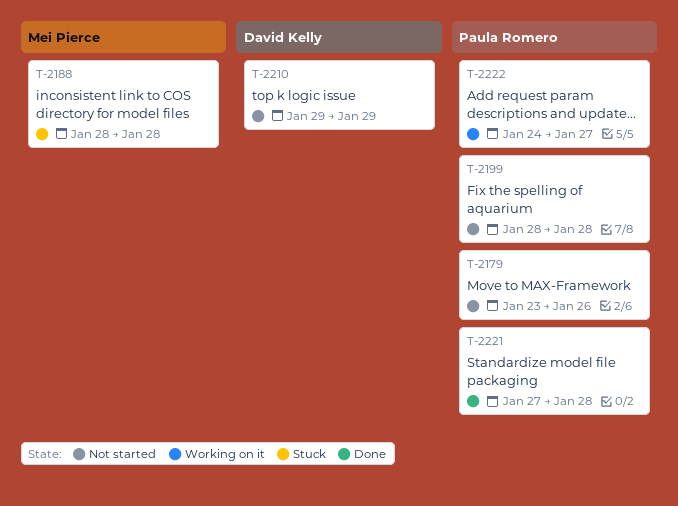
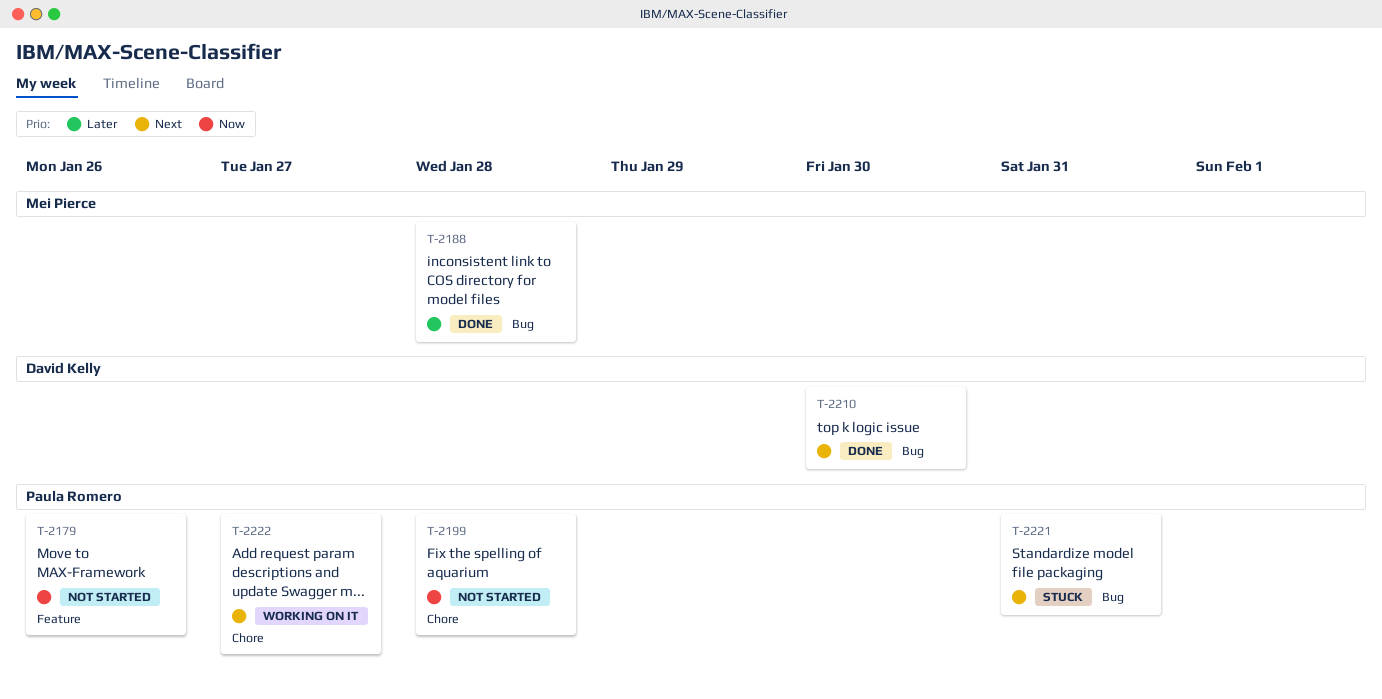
T-2188, status: Stuck -> Done
T-2210, status: Not started -> Done
T-2210, due: Jan 29 -> Jan 30
T-2221, status: Done -> Stuck
T-2221, due: Jan 28 -> Jan 31

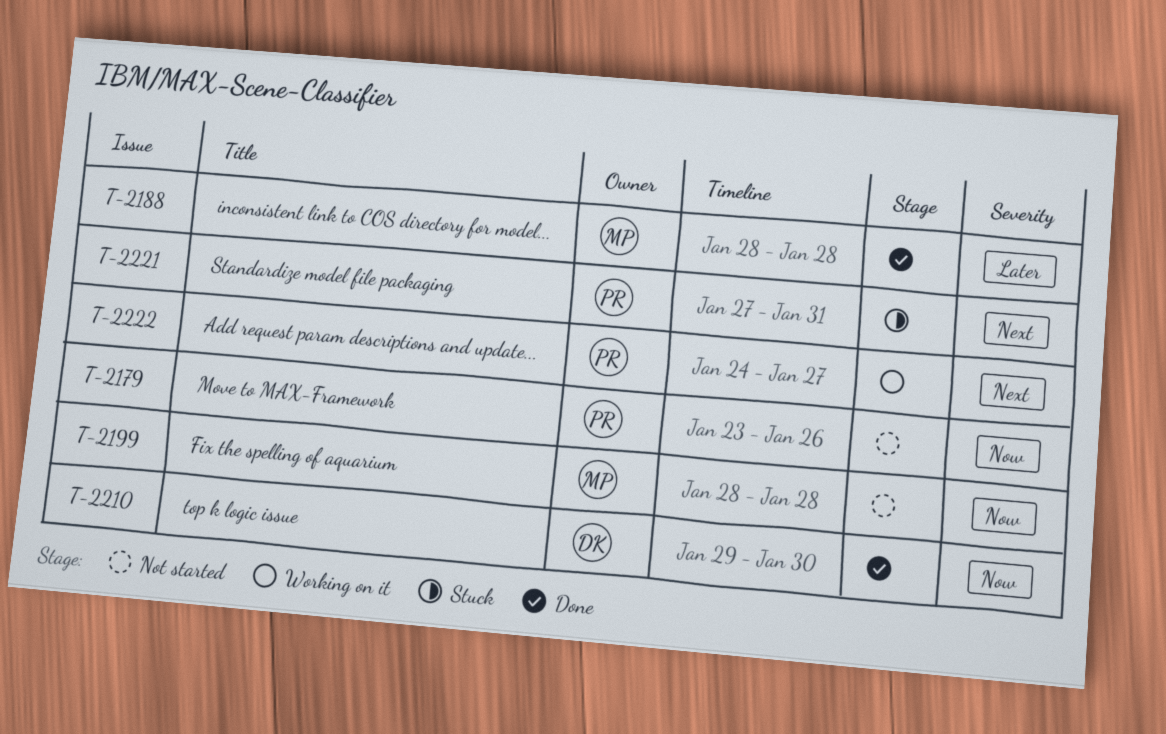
T-2199, owner: Paula Romero -> Mei Pierce
T-2210, priority: Next -> Now

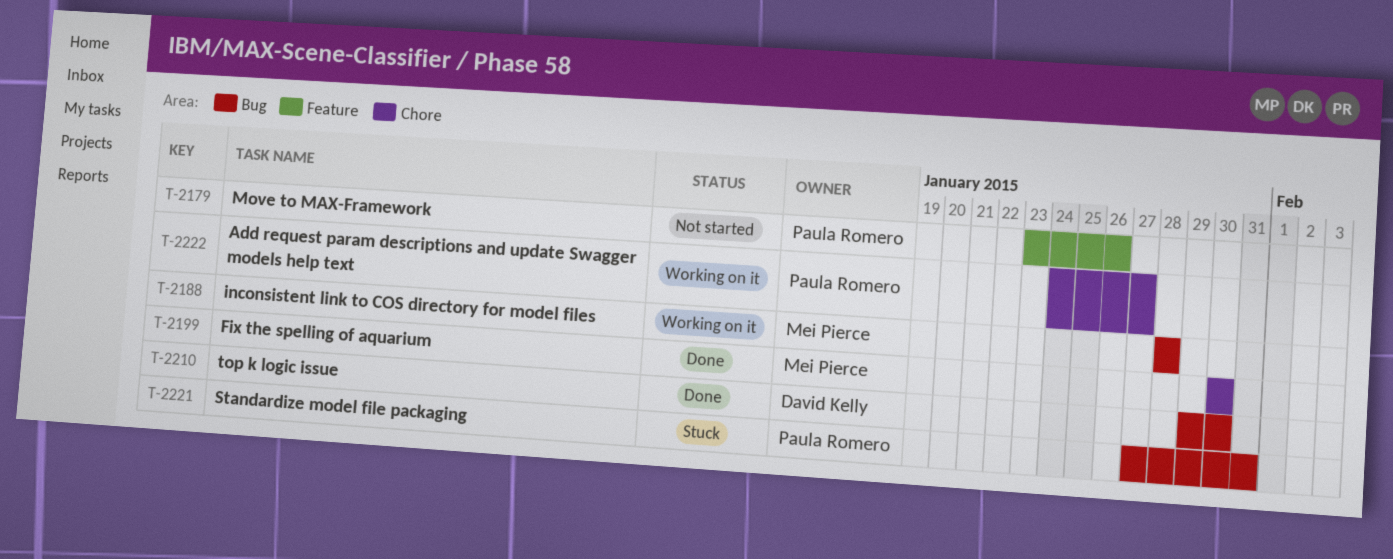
T-2188, status: Done -> Working on it
T-2199, status: Not started -> Done
T-2199, start: Jan 28 -> Jan 30
T-2199, due: Jan 28 -> Jan 30

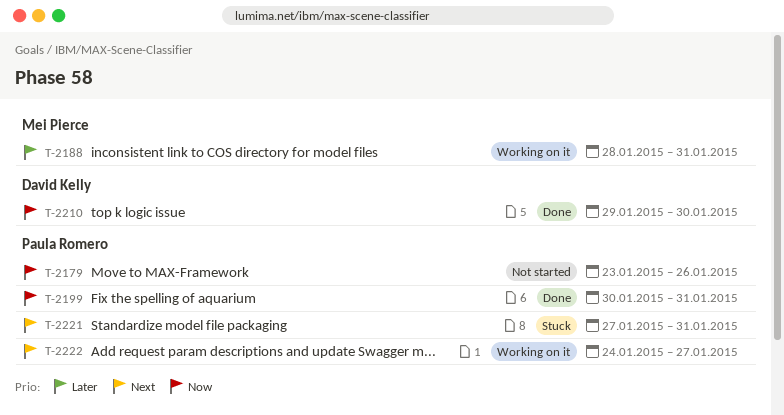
T-2188, due: Jan 28 -> Jan 31
T-2199, owner: Mei Pierce -> Paula Romero
T-2199, due: Jan 30 -> Jan 31

